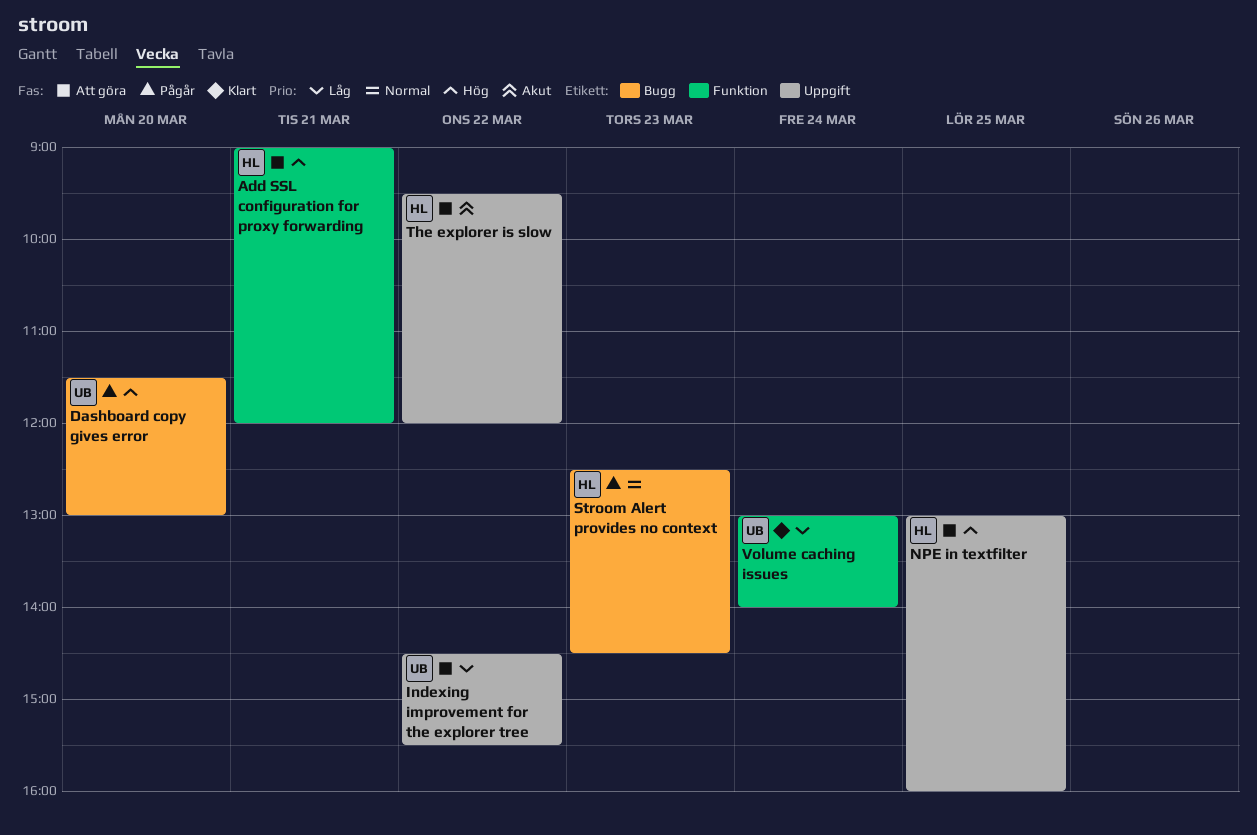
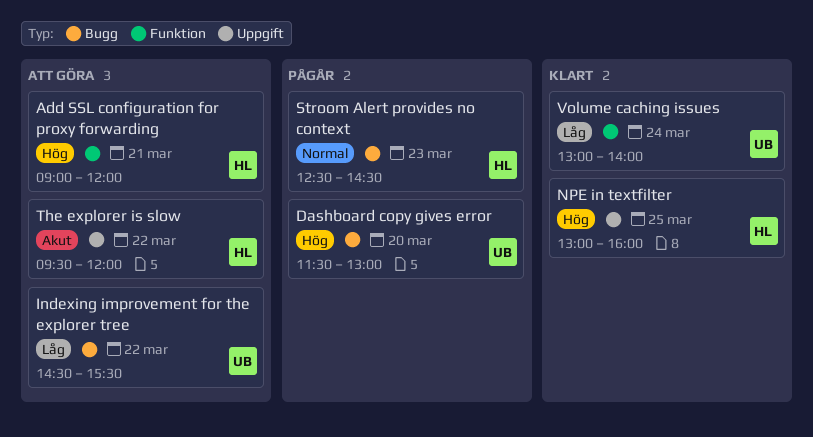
Indexing improvement for the explorer tree, label: Uppgift -> Bugg
NPE in textfilter, status: Att göra -> Klart

